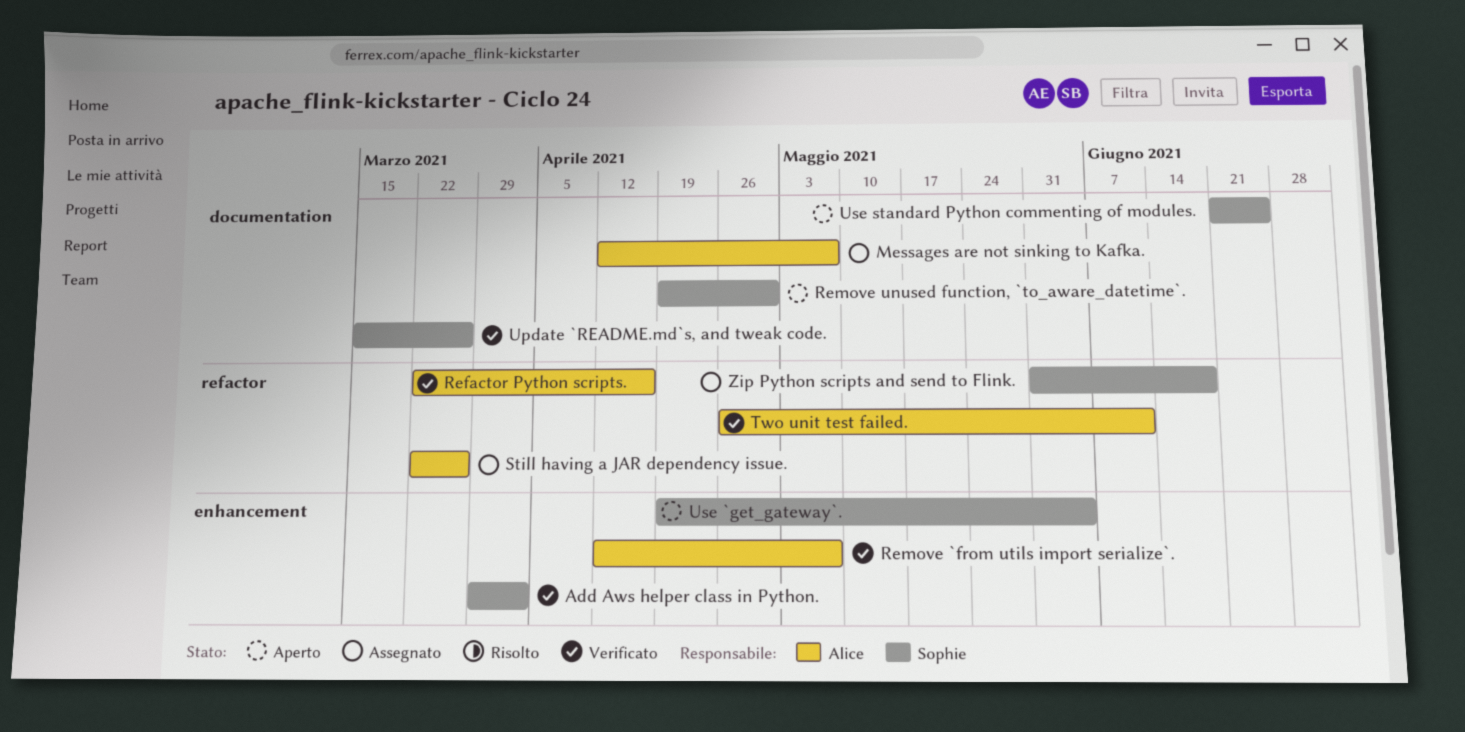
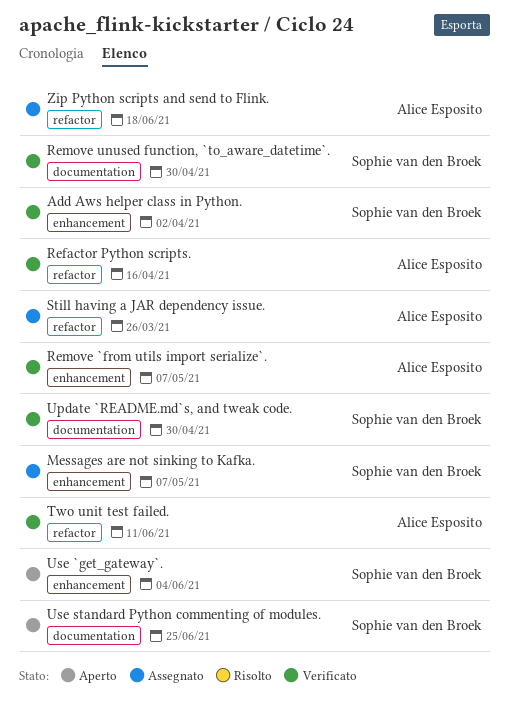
Messages are not sinking to Kafka., owner: Alice Esposito -> Sophie van den Broek
Messages are not sinking to Kafka., label: documentation -> enhancement
Remove unused function, `to_aware_datetime`., status: Aperto -> Verificato
Update `README.md`s, and tweak code., due: Mar 26 -> Apr 30
Zip Python scripts and send to Flink., owner: Sophie van den Broek -> Alice Esposito

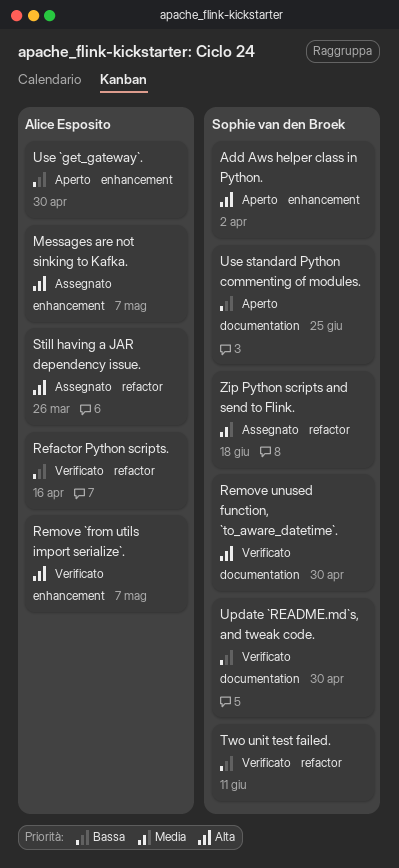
Add Aws helper class in Python., status: Verificato -> Aperto
Messages are not sinking to Kafka., owner: Sophie van den Broek -> Alice Esposito
Two unit test failed., owner: Alice Esposito -> Sophie van den Broek
Use `get_gateway`., owner: Sophie van den Broek -> Alice Esposito
Use `get_gateway`., due: Jun 4 -> Apr 30
Zip Python scripts and send to Flink., owner: Alice Esposito -> Sophie van den Broek

